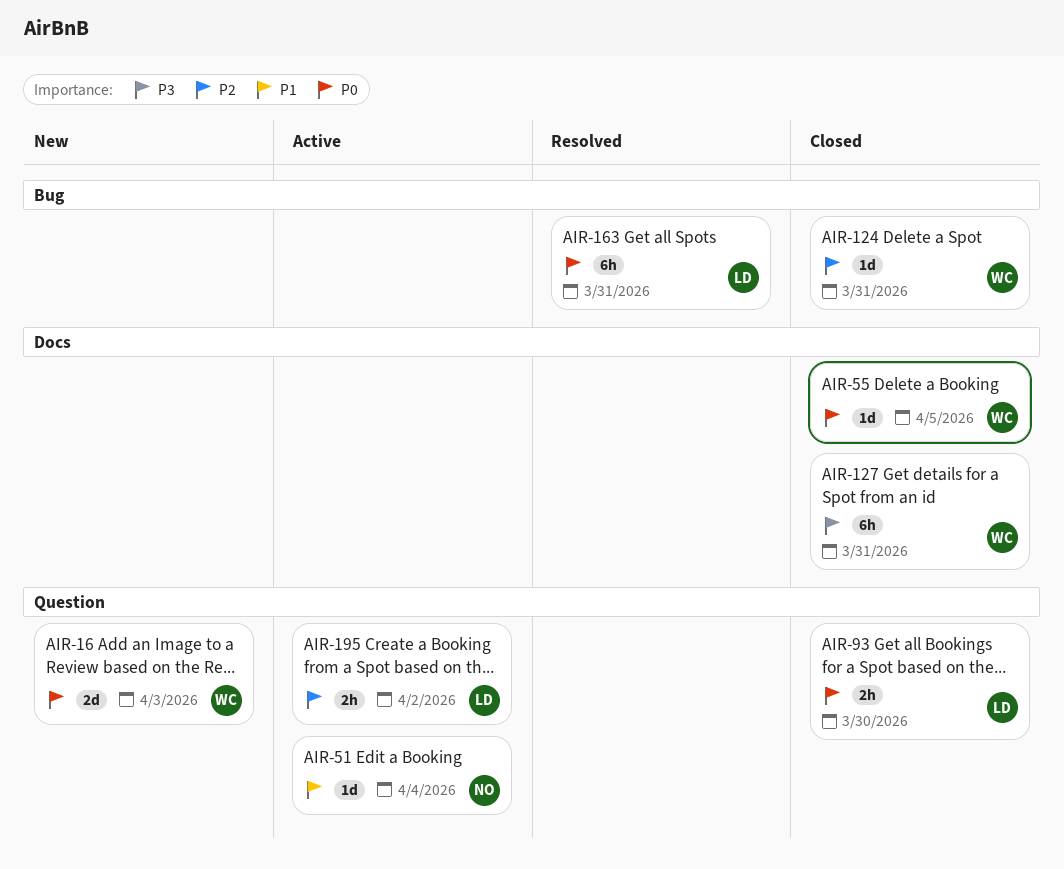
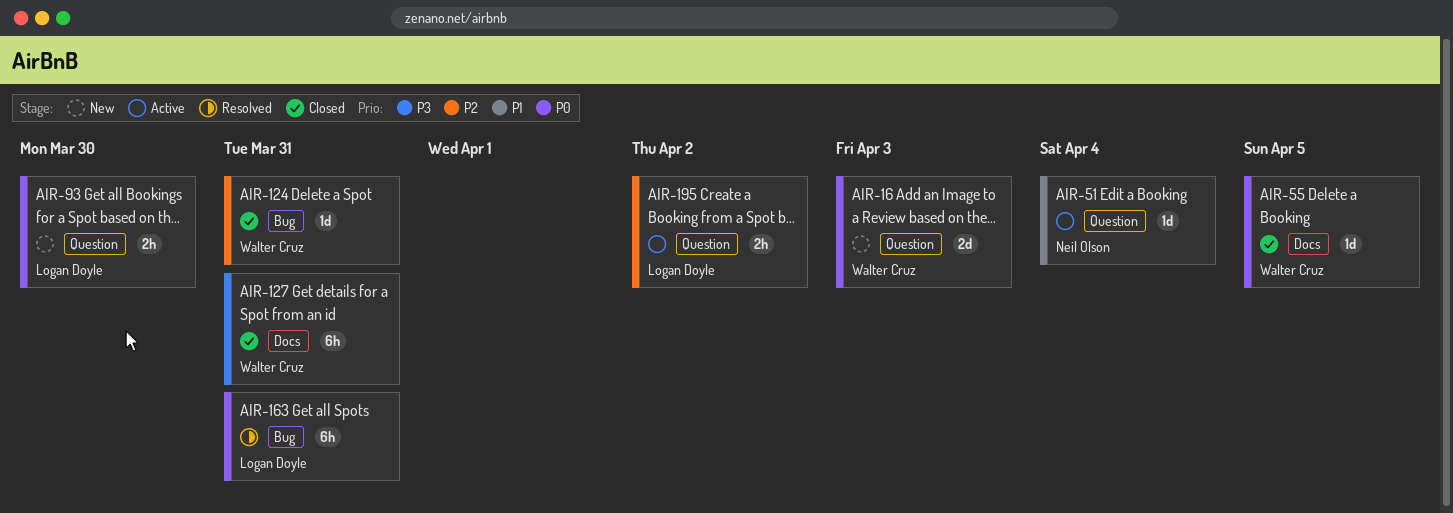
AIR-93, status: Closed -> New

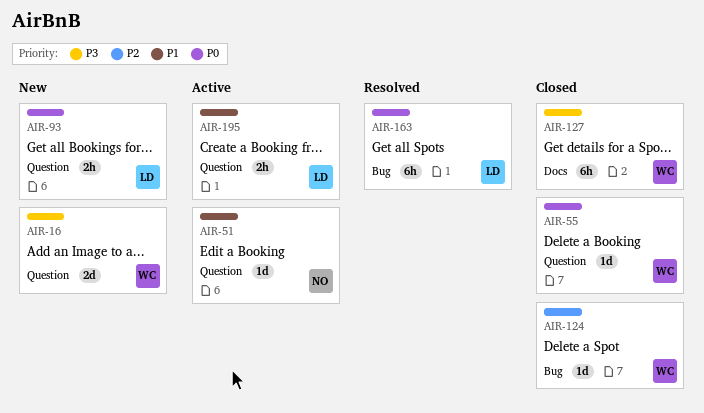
AIR-16, priority: P0 -> P3
AIR-55, label: Docs -> Question
AIR-195, priority: P2 -> P1

